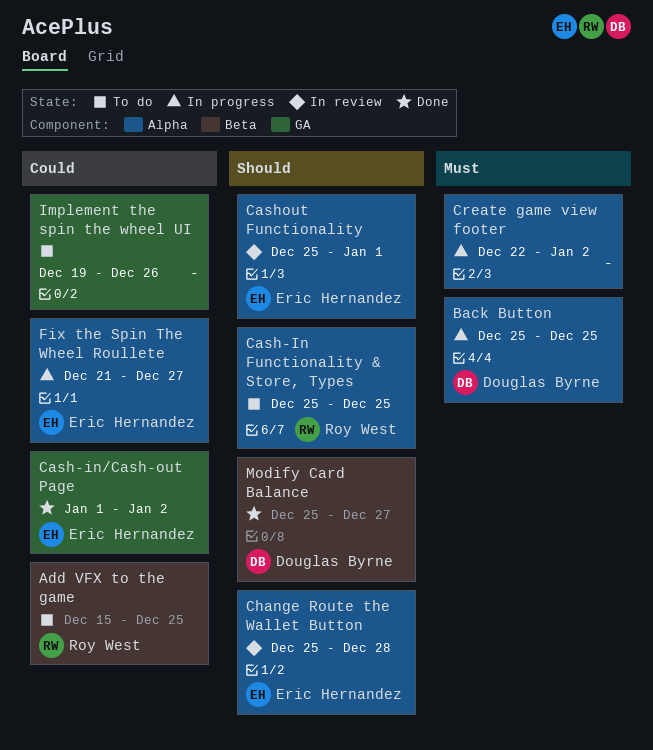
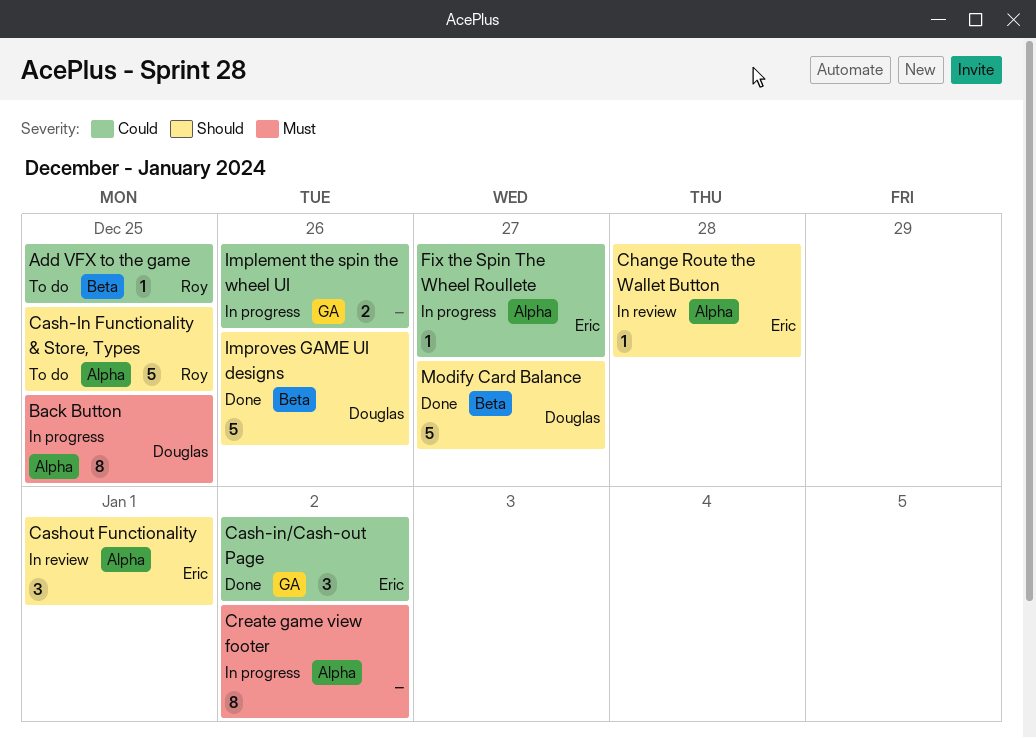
Implement the spin the wheel UI, status: To do -> In progress
Improves GAME UI designs: none -> present

